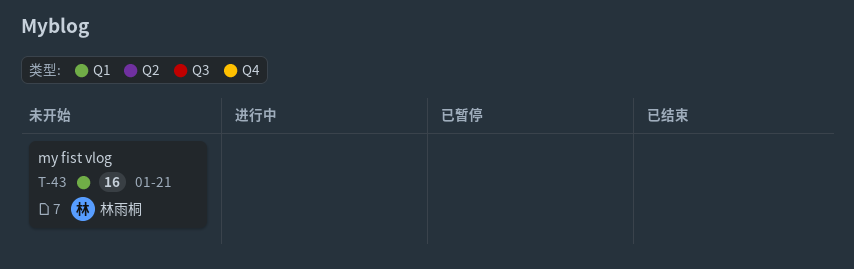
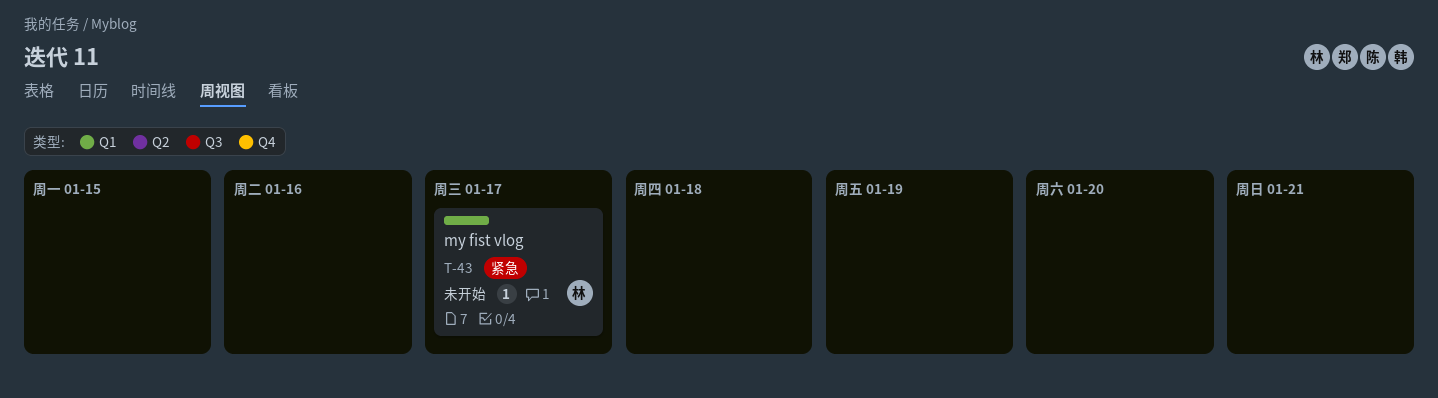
T-43, estimate: 16 -> 1
T-43, due: Jan 21 -> Jan 17

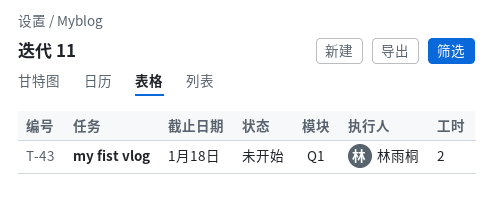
T-43, estimate: 1 -> 2
T-43, due: Jan 17 -> Jan 18

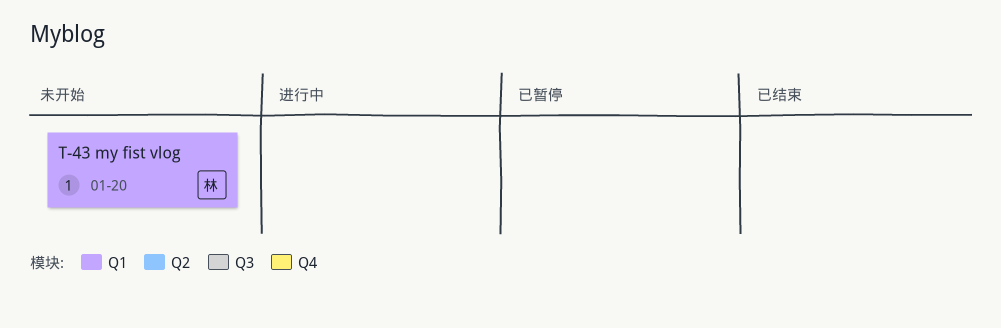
T-43, estimate: 2 -> 1
T-43, due: Jan 18 -> Jan 20

